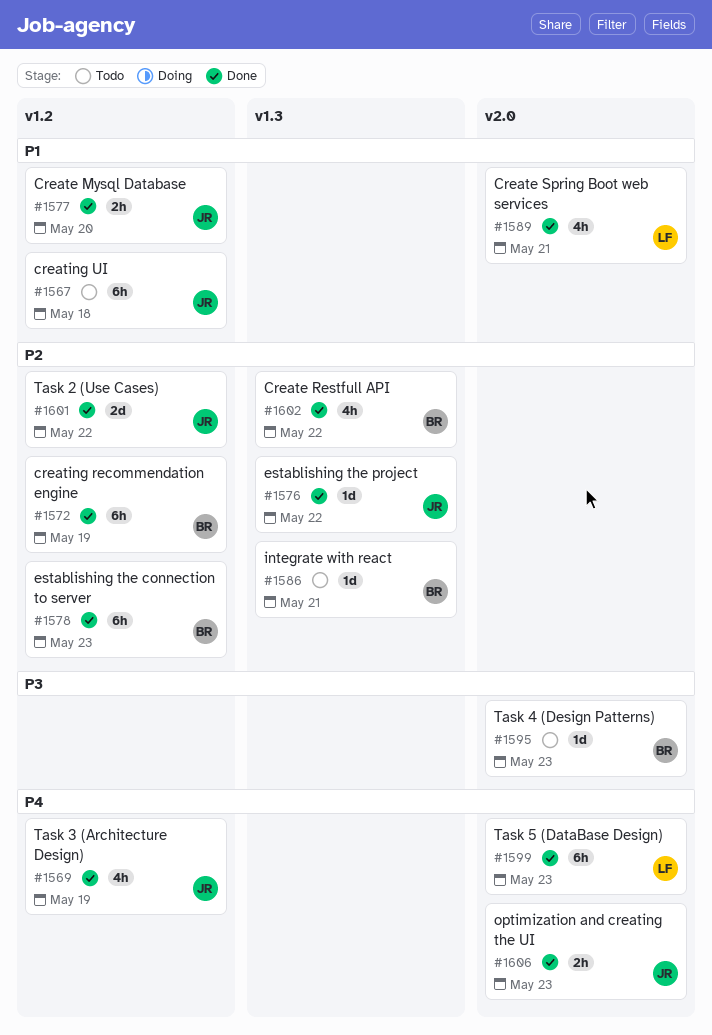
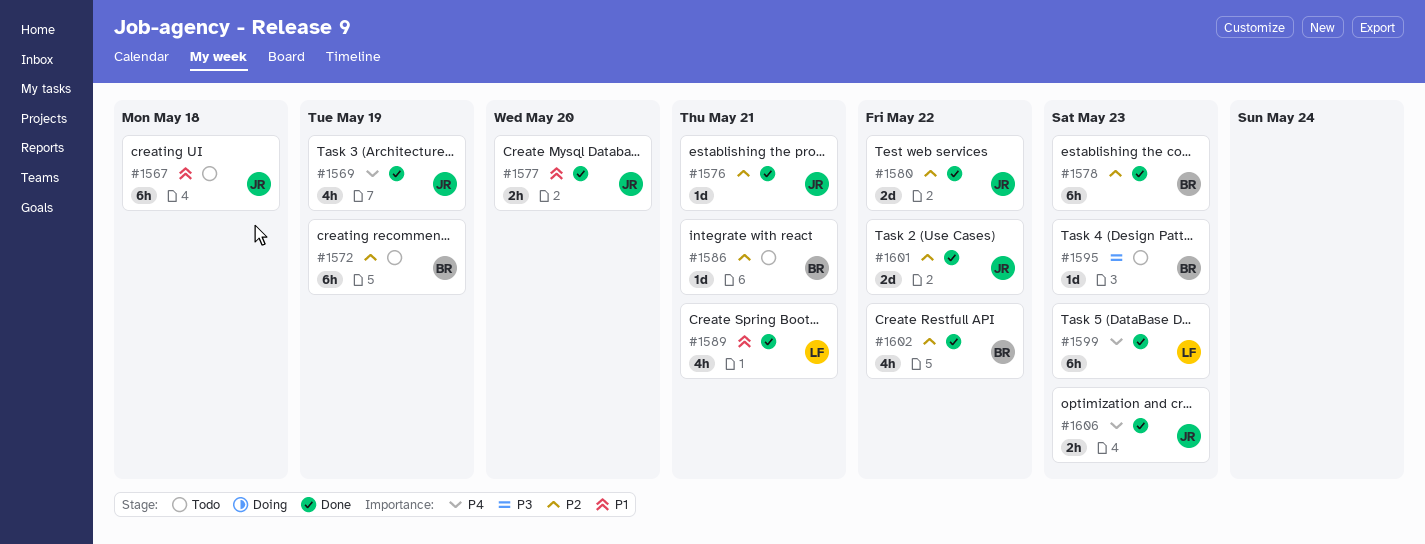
#1572, status: Done -> Todo
#1576, due: May 22 -> May 21
#1580: none -> present

